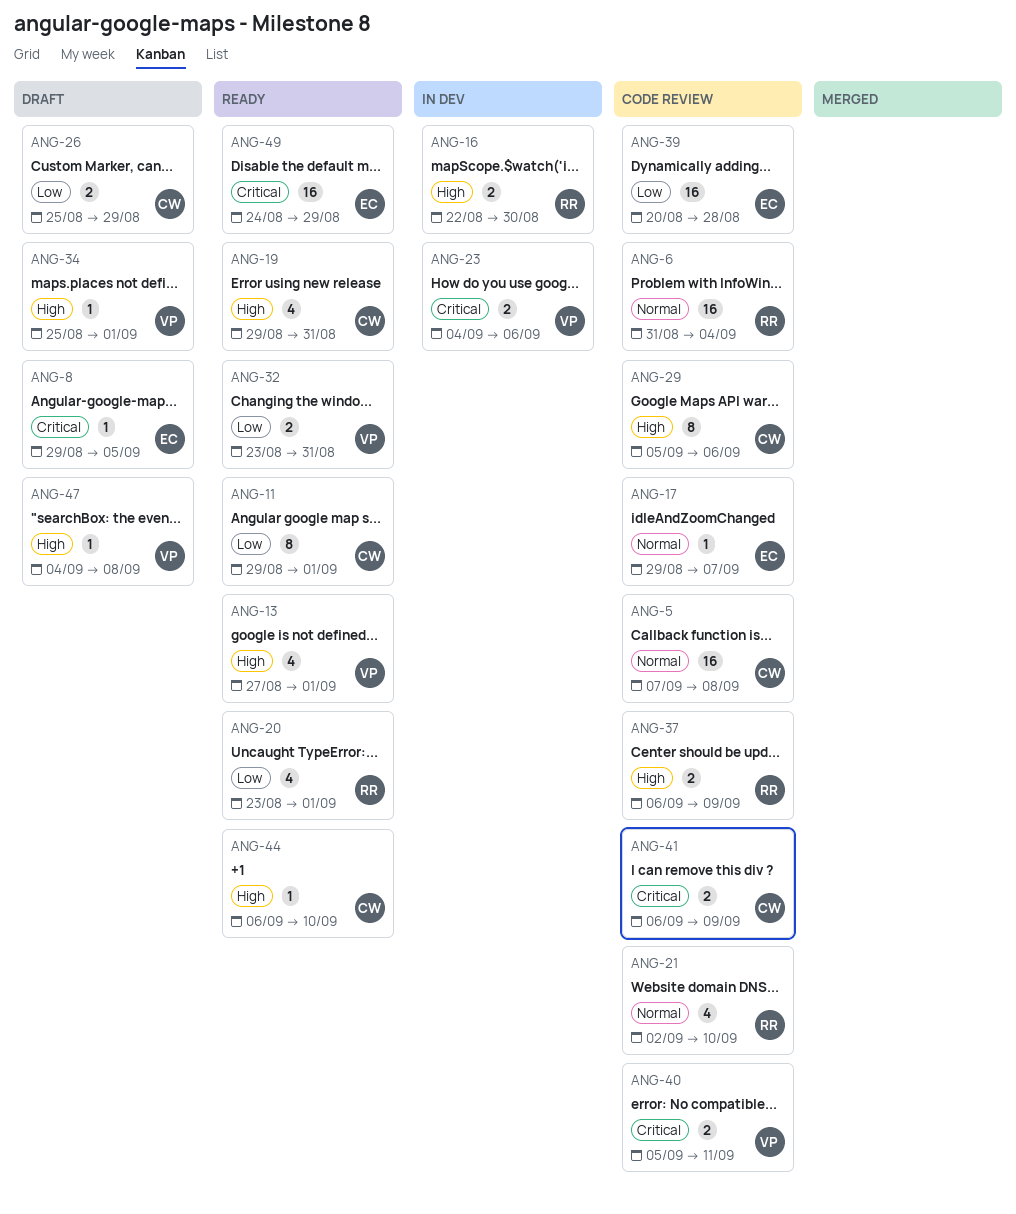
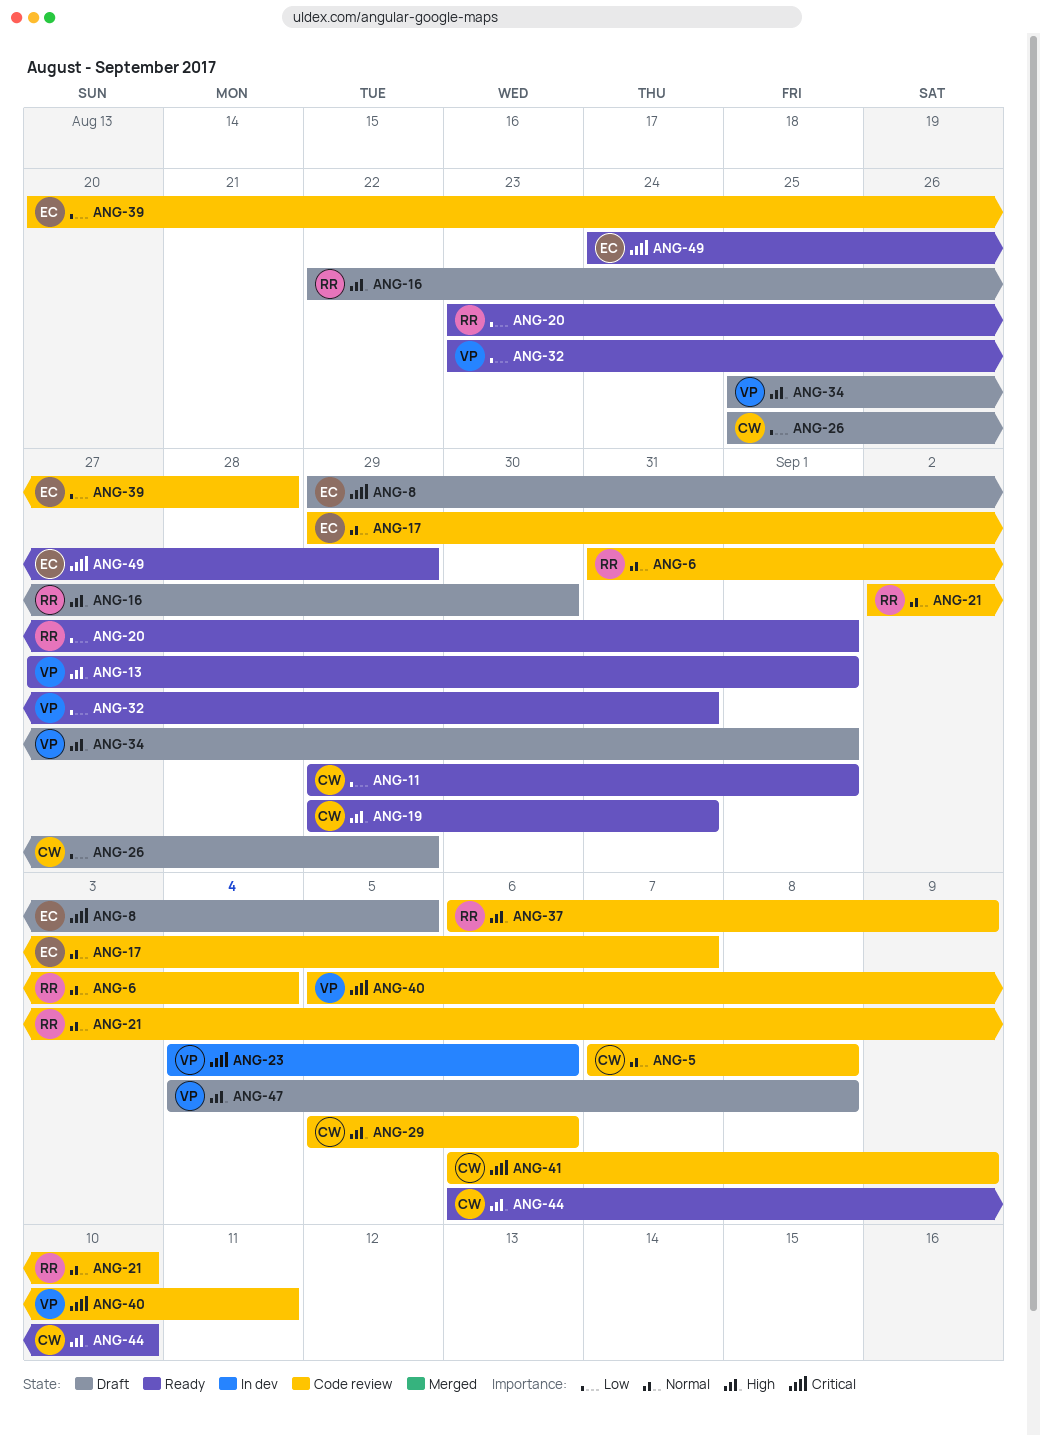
ANG-16, status: In dev -> Draft

